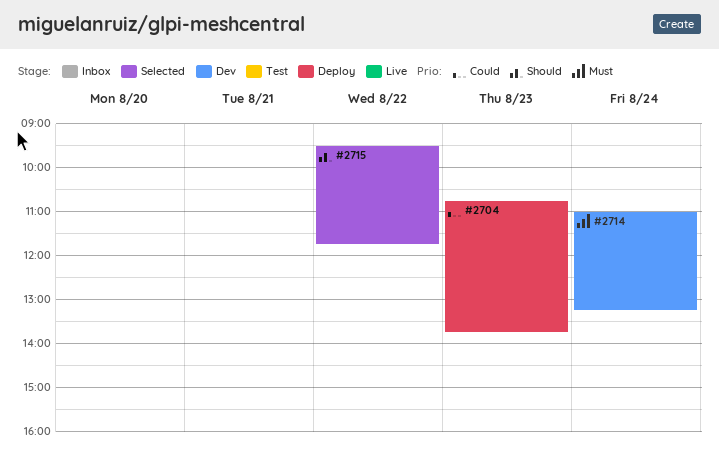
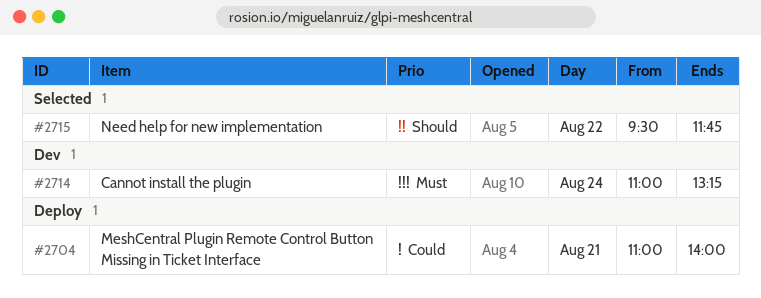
#2704, day: Aug 23 -> Aug 21
#2704, begins: 10:45 -> 11:00
#2704, ends: 13:45 -> 14:00

